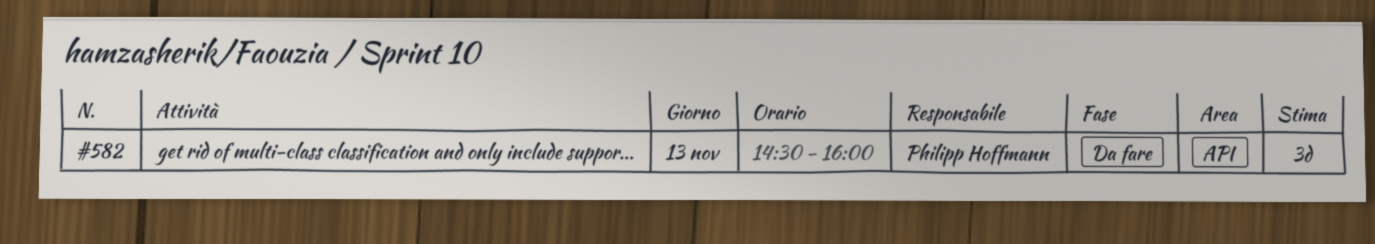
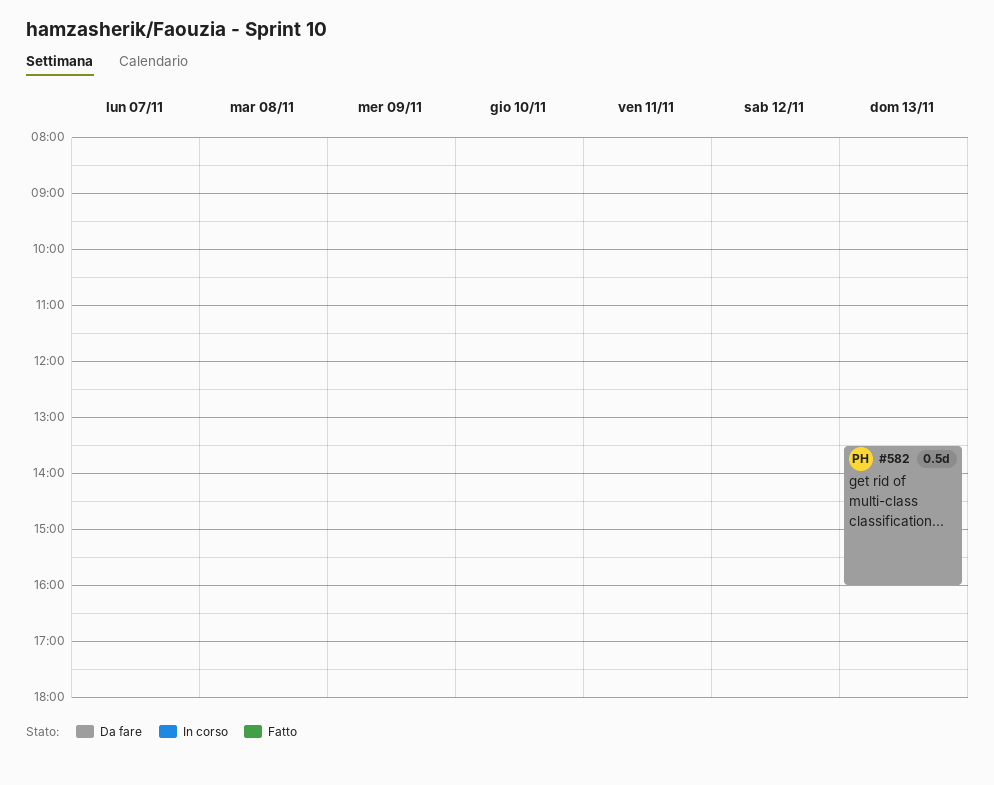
#582, estimate: 3d -> 0.5d
#582, begins: 14:30 -> 13:30

